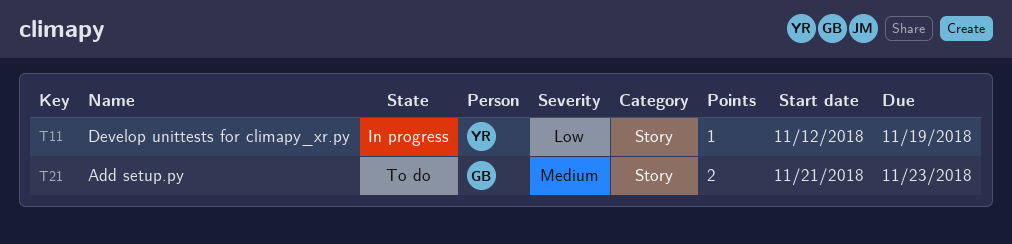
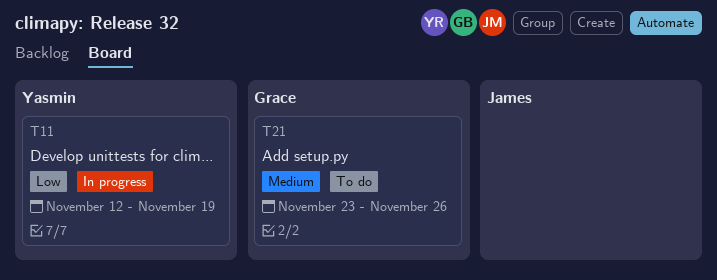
T21, start: Nov 21 -> Nov 23
T21, due: Nov 23 -> Nov 26

